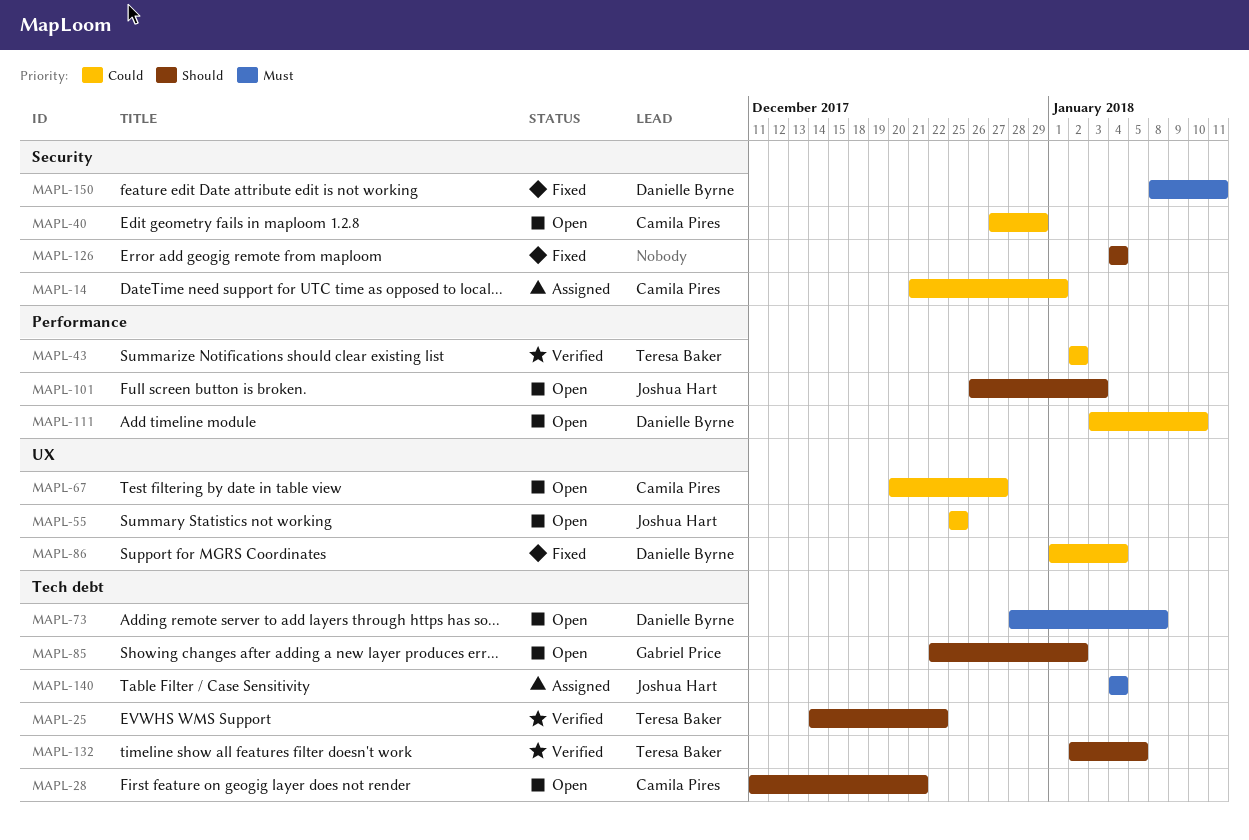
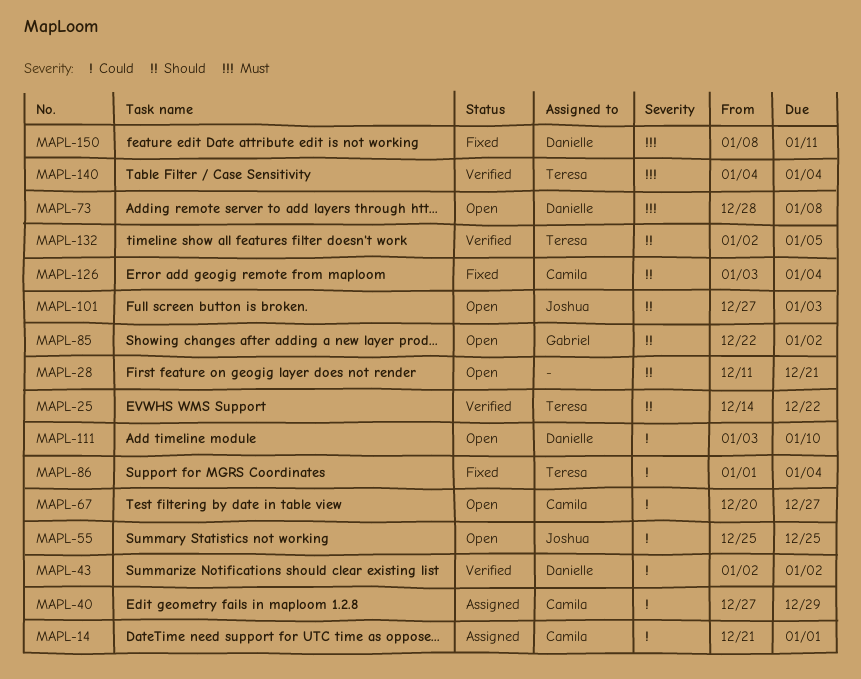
MAPL-28, owner: Camila Pires -> none
MAPL-40, status: Open -> Assigned
MAPL-43, owner: Teresa Baker -> Danielle Byrne
MAPL-86, owner: Danielle Byrne -> Teresa Baker
MAPL-101, start: Dec 26 -> Dec 27
MAPL-126, owner: none -> Camila Pires
MAPL-126, start: Jan 4 -> Jan 3
MAPL-140, status: Assigned -> Verified
MAPL-140, owner: Joshua Hart -> Teresa Baker

